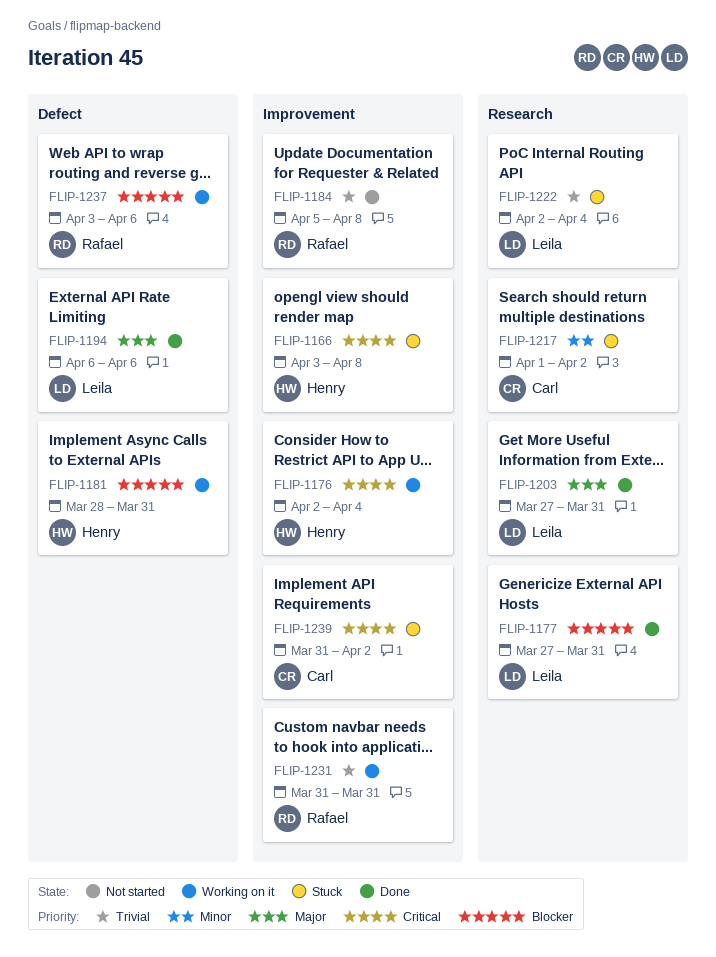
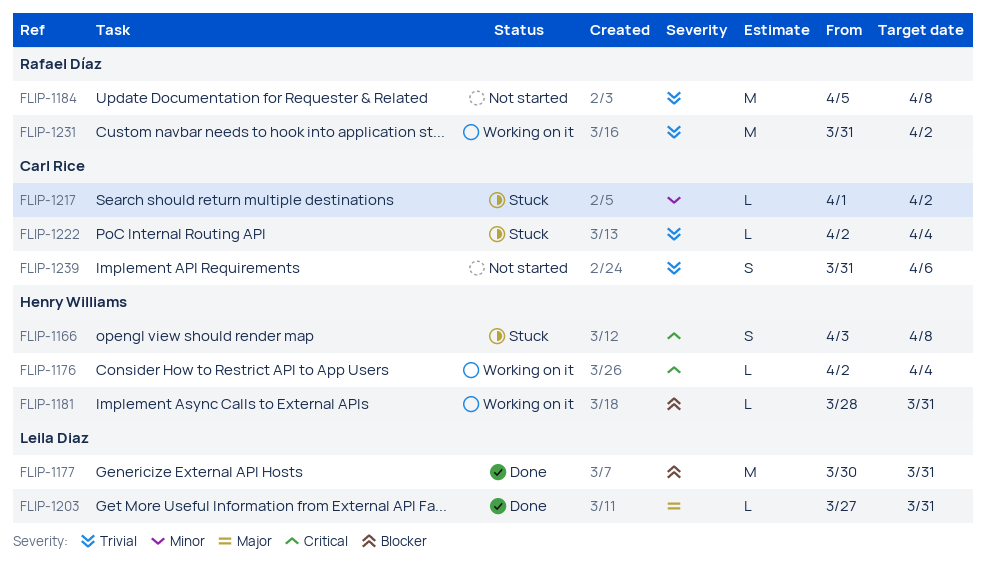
FLIP-1177, start: Mar 27 -> Mar 30
FLIP-1194: present -> none
FLIP-1222, owner: Leila Diaz -> Carl Rice
FLIP-1231, due: Mar 31 -> Apr 2
FLIP-1237: present -> none
FLIP-1239, status: Stuck -> Not started
FLIP-1239, priority: Critical -> Trivial
FLIP-1239, due: Apr 2 -> Apr 6

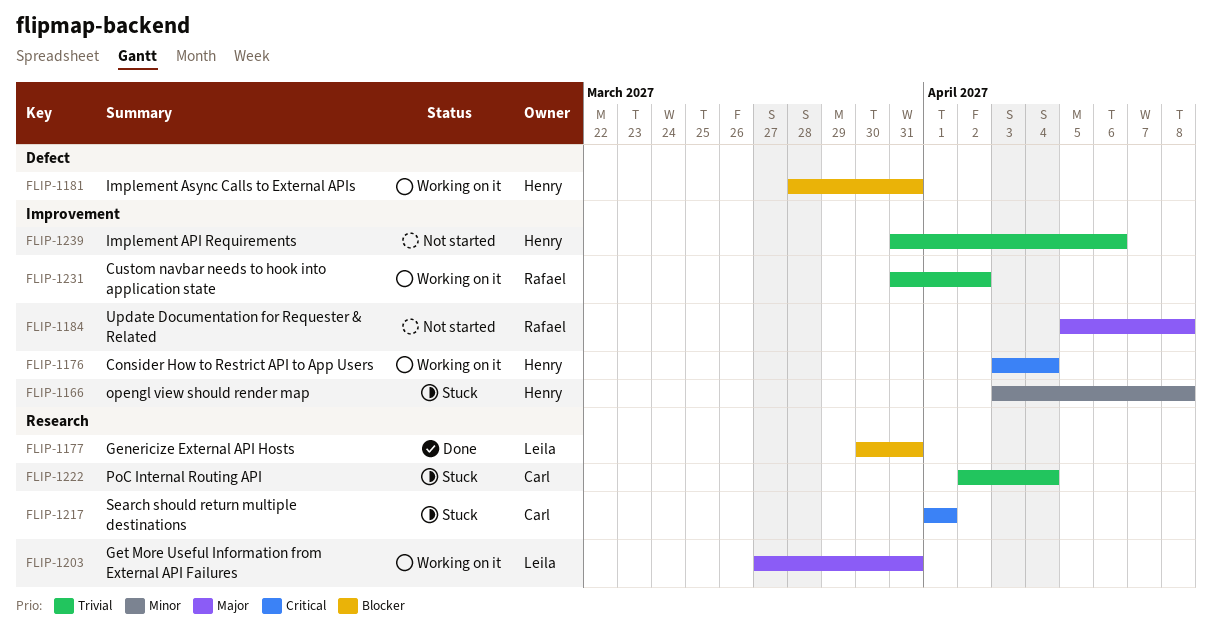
FLIP-1166, priority: Critical -> Minor
FLIP-1176, start: Apr 2 -> Apr 3
FLIP-1184, priority: Trivial -> Major
FLIP-1203, status: Done -> Working on it
FLIP-1217, priority: Minor -> Critical
FLIP-1217, due: Apr 2 -> Apr 1
FLIP-1239, owner: Carl Rice -> Henry Williams

